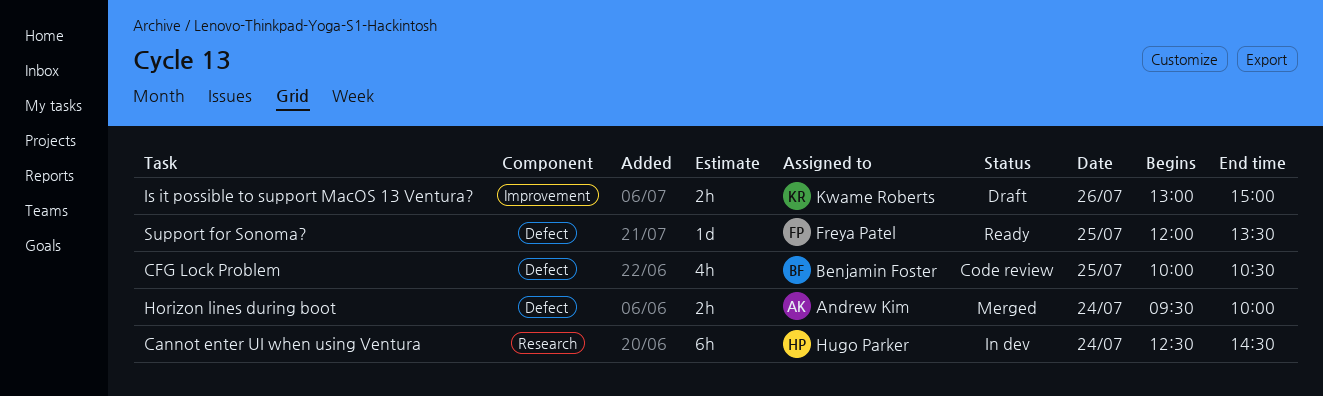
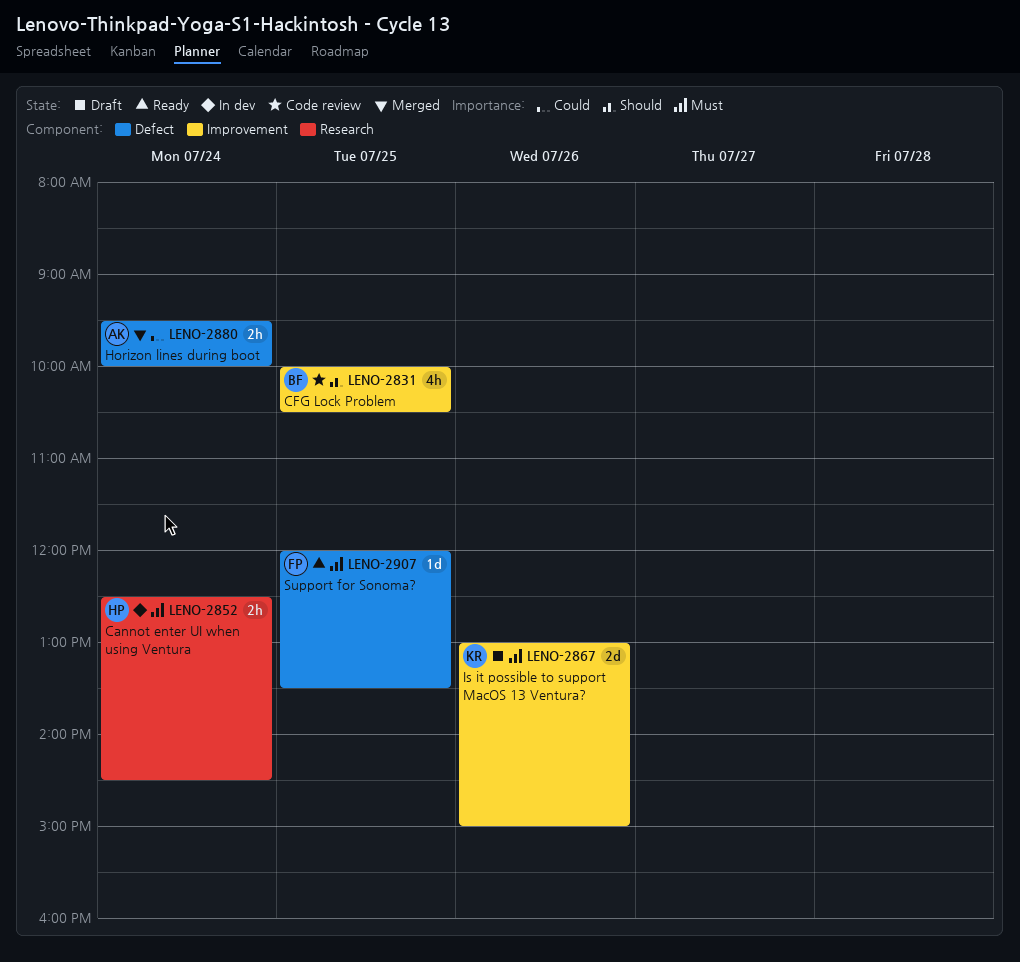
Cannot enter UI when using Ventura, estimate: 6h -> 2h
CFG Lock Problem, label: Defect -> Improvement
Is it possible to support MacOS 13 Ventura?, estimate: 2h -> 2d

